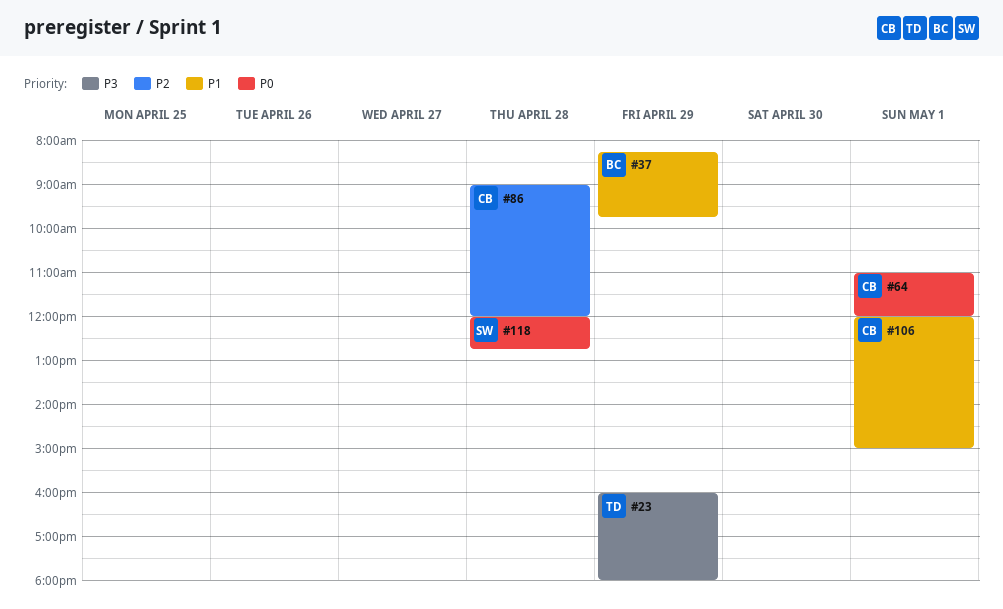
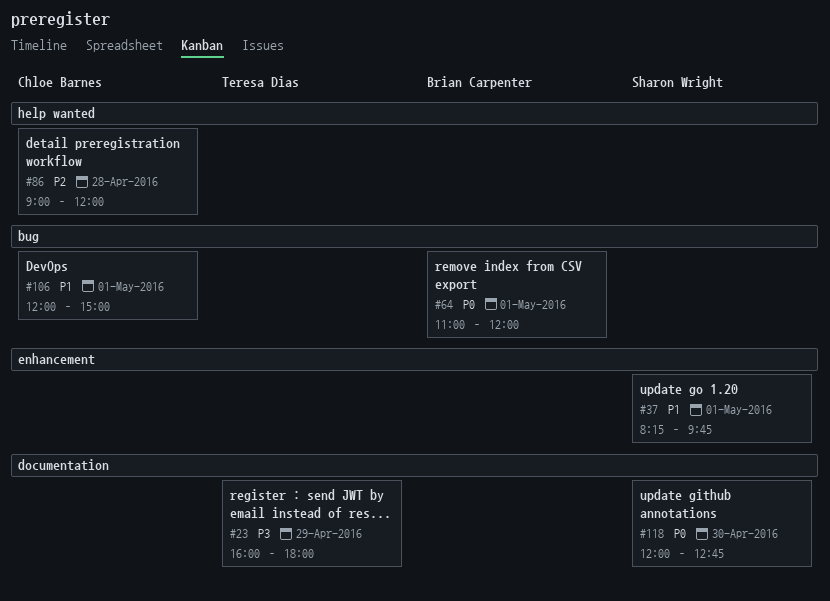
#37, owner: Brian Carpenter -> Sharon Wright
#37, day: Apr 29 -> May 1
#64, owner: Chloe Barnes -> Brian Carpenter
#118, day: Apr 28 -> Apr 30

